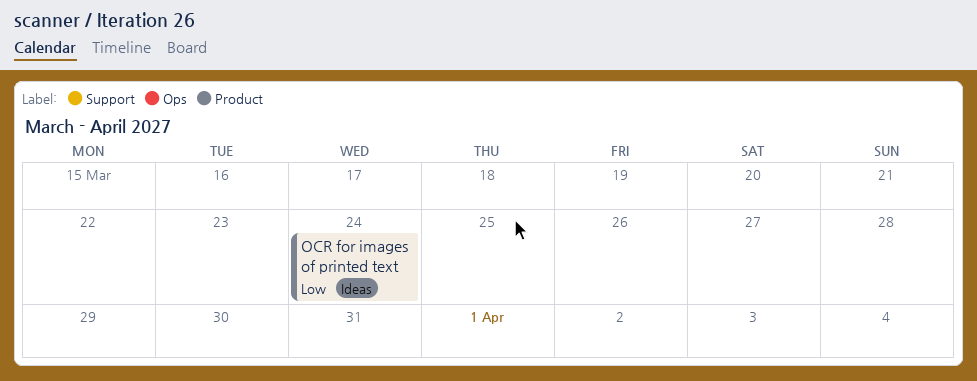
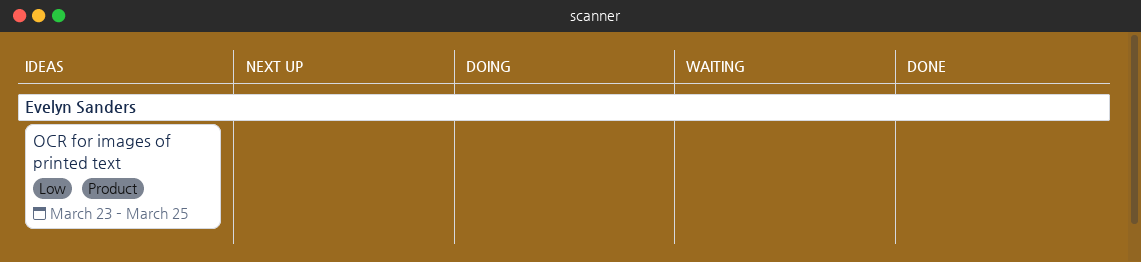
OCR for images of printed text, due: Mar 24 -> Mar 25

